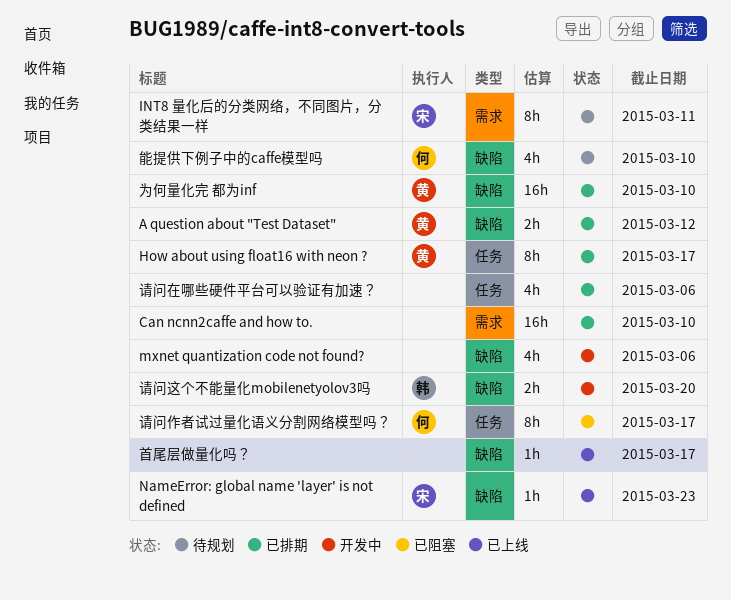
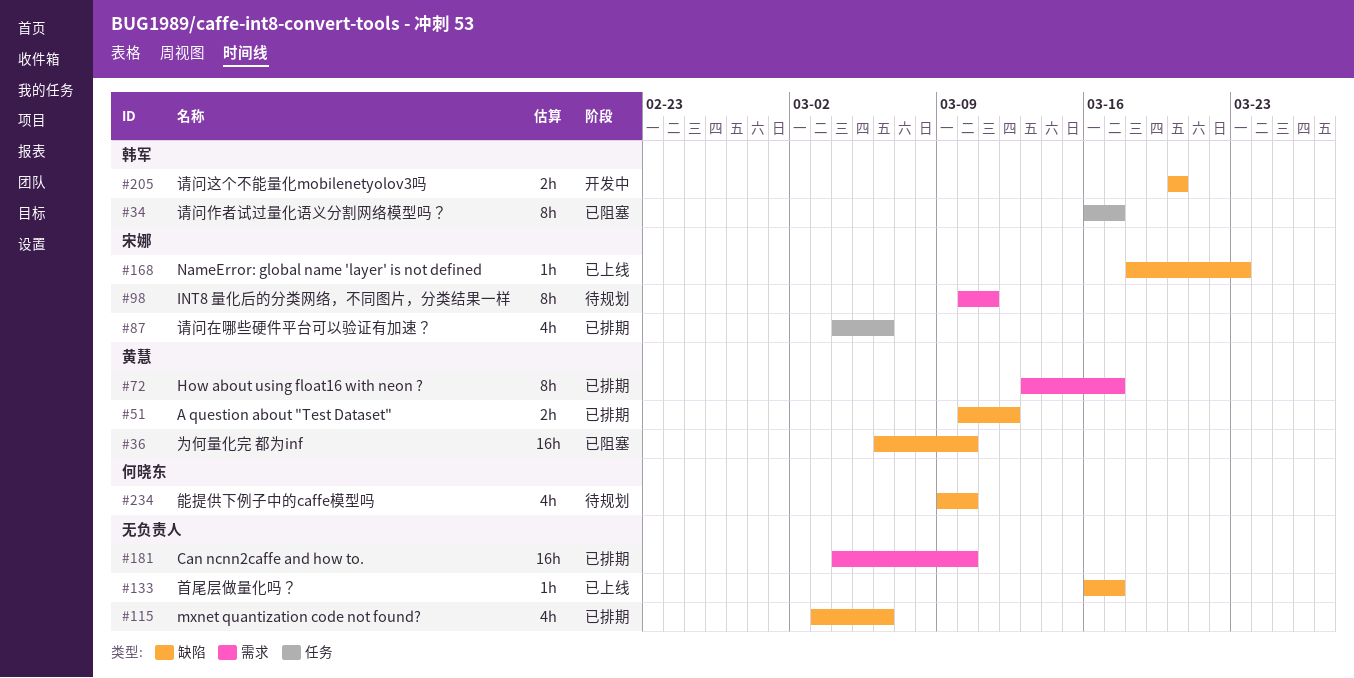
How about using float16 with neon ?, label: 任务 -> 需求
mxnet quantization code not found?, status: 开发中 -> 已排期
为何量化完 都为inf, status: 已排期 -> 已阻塞
请问作者试过量化语义分割网络模型吗？, owner: 何晓东 -> 韩军
请问在哪些硬件平台可以验证有加速？, owner: none -> 宋娜

